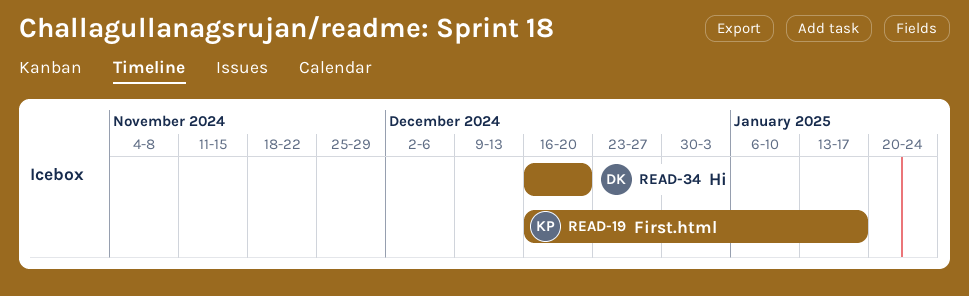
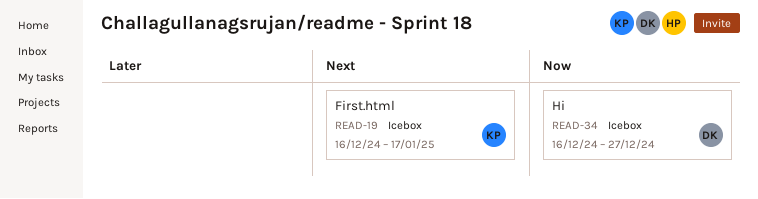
READ-34, due: Dec 20 -> Dec 27

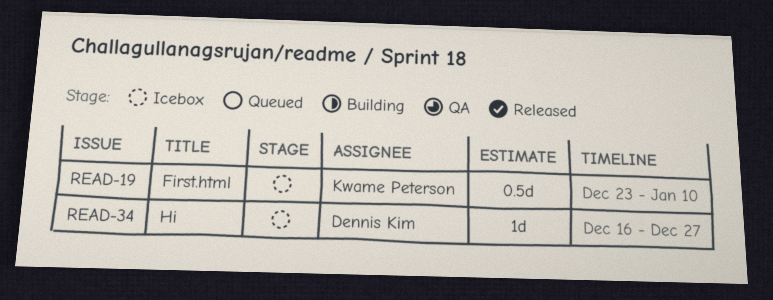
READ-19, start: Dec 16 -> Dec 23
READ-19, due: Jan 17 -> Jan 10

